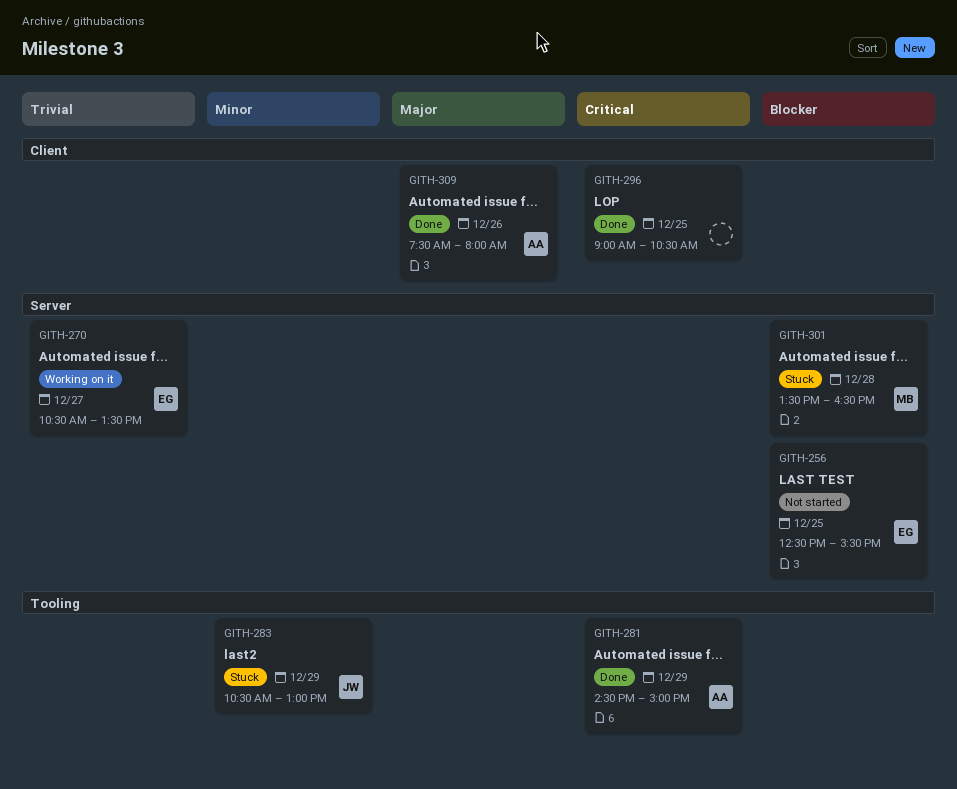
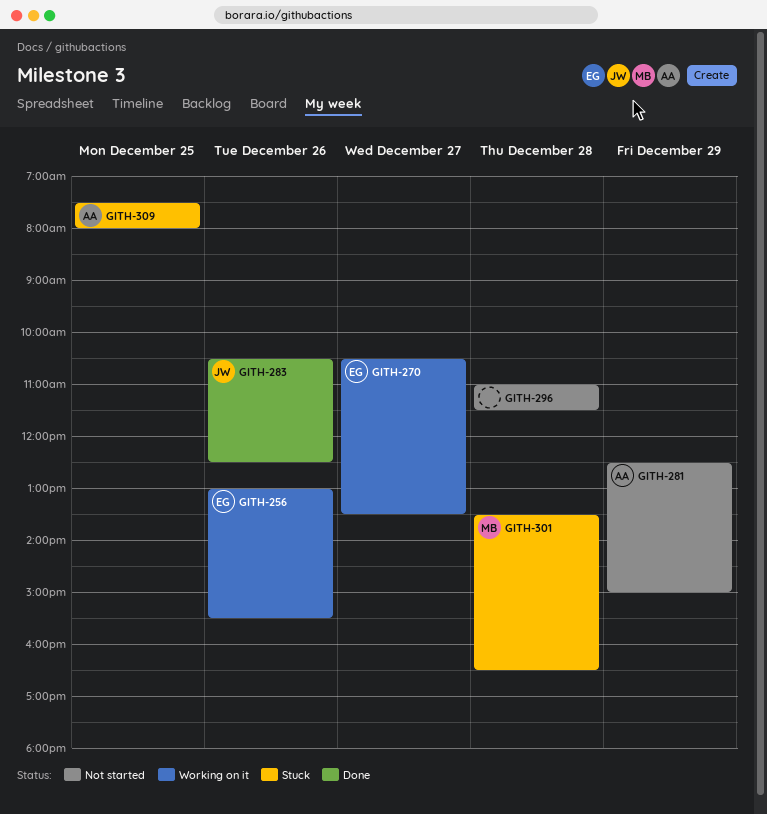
GITH-256, status: Not started -> Working on it
GITH-256, day: Dec 25 -> Dec 26
GITH-256, begins: 12:30 -> 13:00
GITH-281, status: Done -> Not started
GITH-281, begins: 14:30 -> 12:30
GITH-283, status: Stuck -> Done
GITH-283, day: Dec 29 -> Dec 26
GITH-283, ends: 13:00 -> 12:30
GITH-296, status: Done -> Not started
GITH-296, day: Dec 25 -> Dec 28
GITH-296, begins: 09:00 -> 11:00
GITH-296, ends: 10:30 -> 11:30
GITH-309, status: Done -> Stuck
GITH-309, day: Dec 26 -> Dec 25

